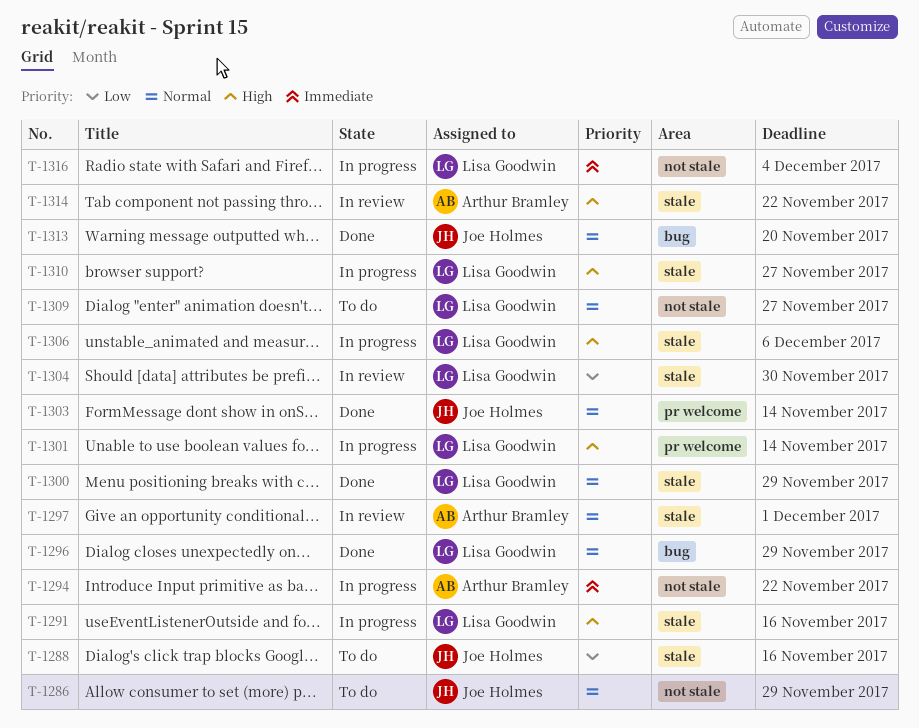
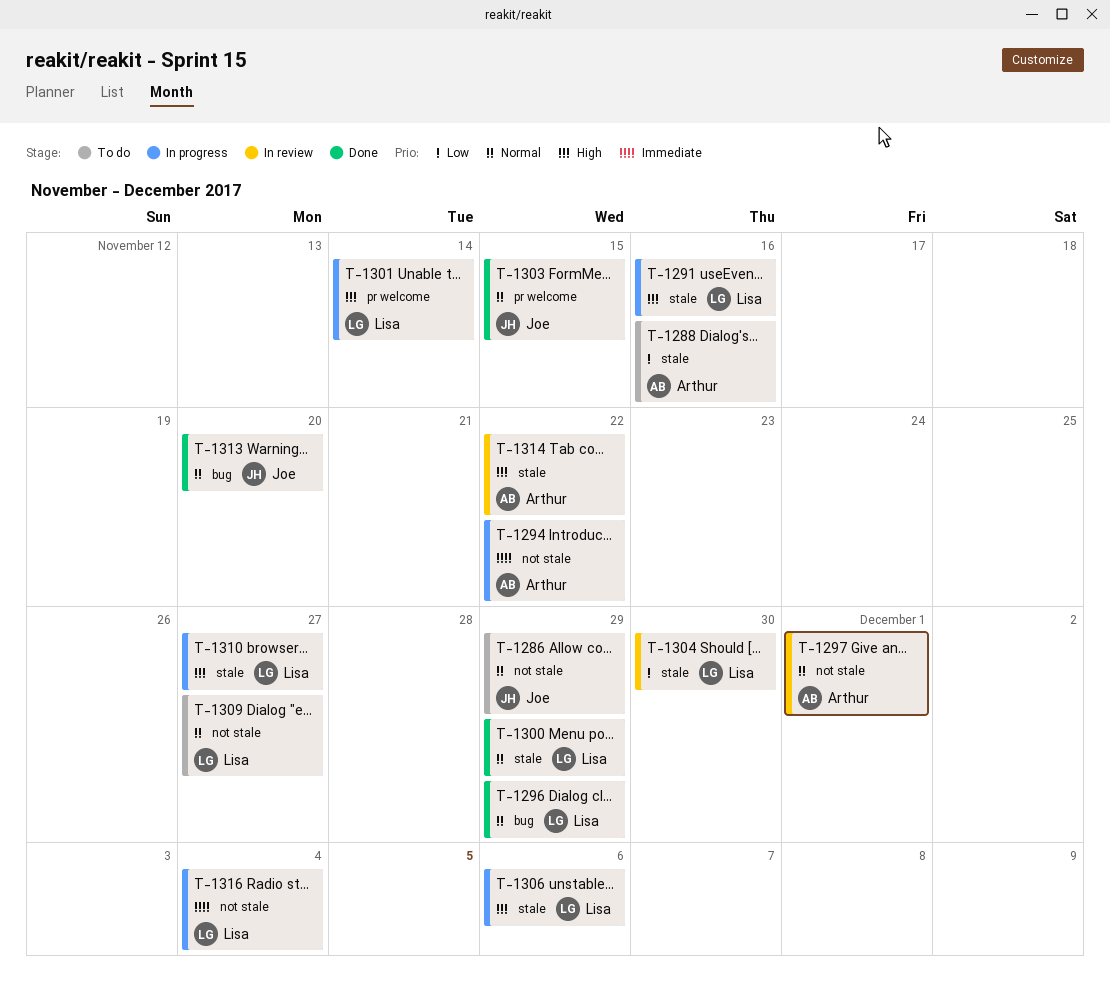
T-1288, owner: Joe Holmes -> Arthur Bramley
T-1297, label: stale -> not stale
T-1303, due: Nov 14 -> Nov 15

